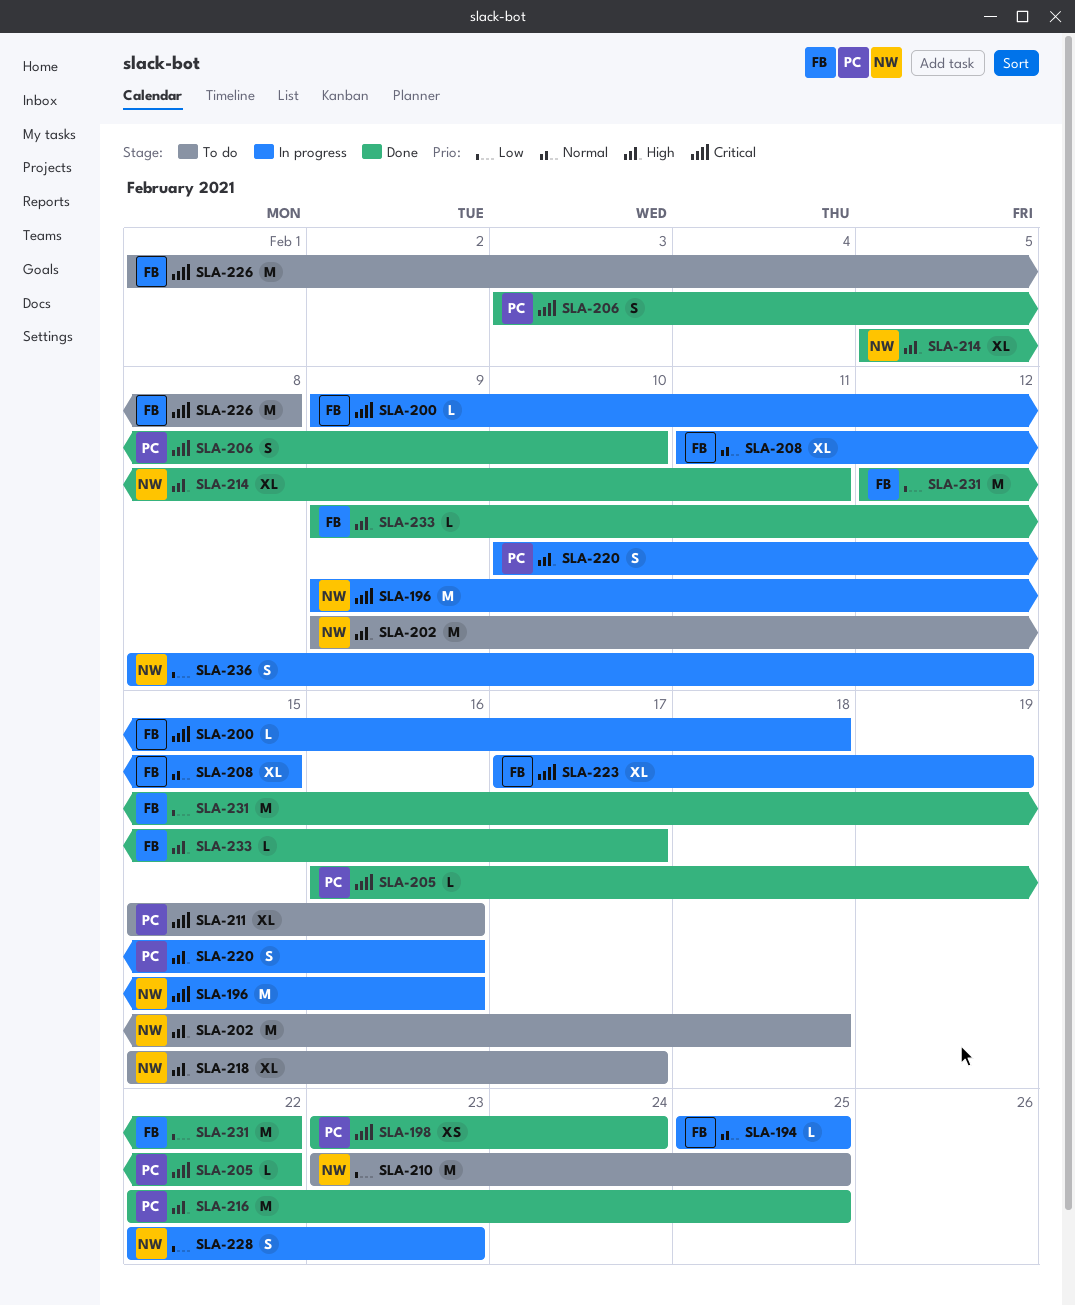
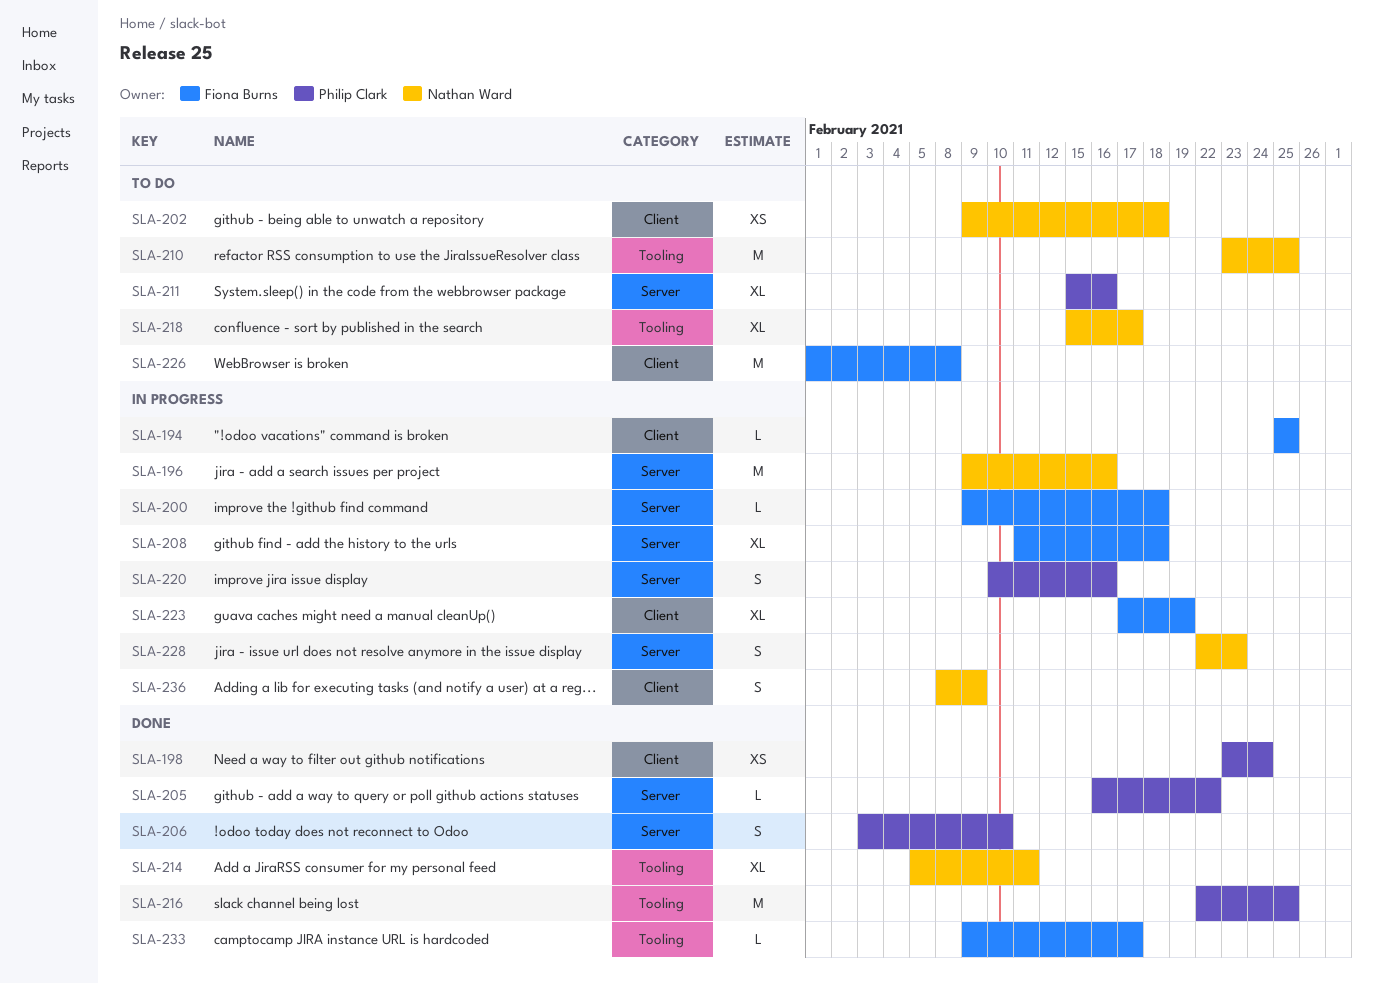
SLA-202, estimate: M -> XS
SLA-208, due: Feb 15 -> Feb 18
SLA-231: present -> none
SLA-236, due: Feb 12 -> Feb 9

